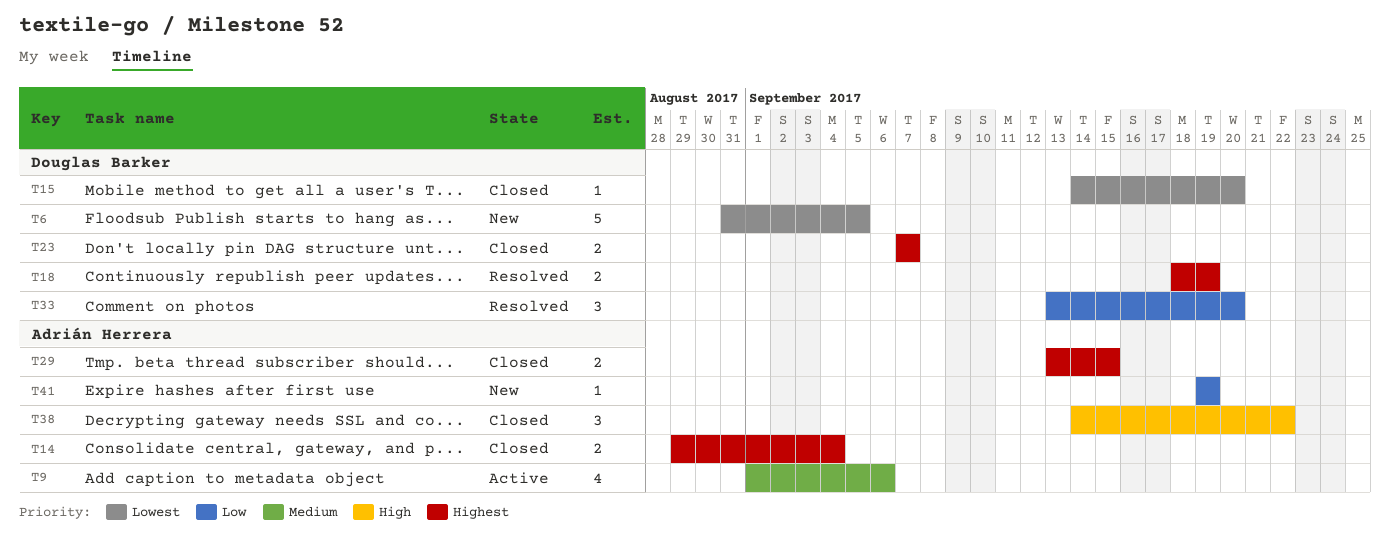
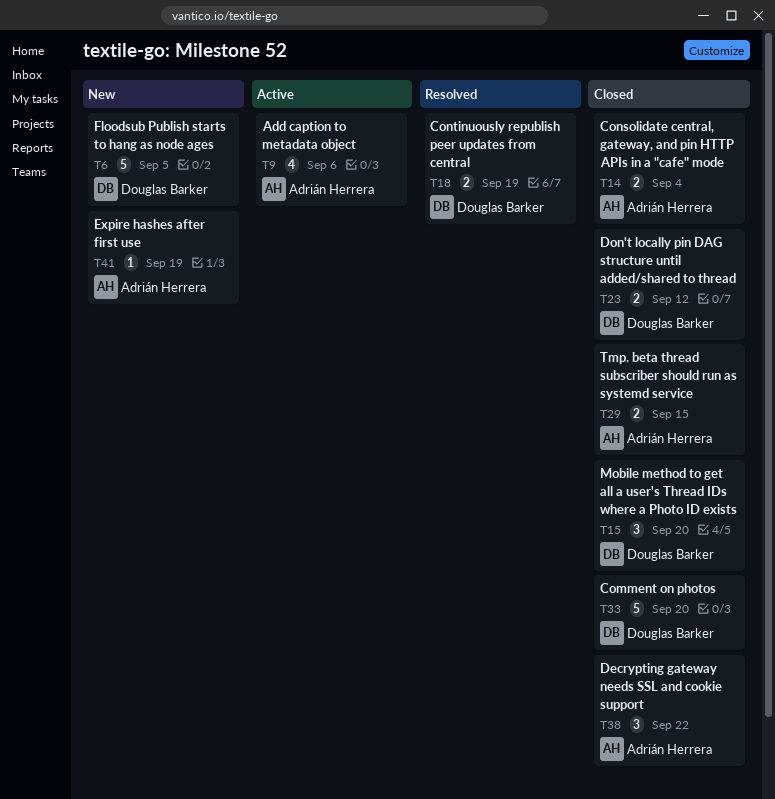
T15, estimate: 1 -> 3
T23, due: Sep 7 -> Sep 12
T33, status: Resolved -> Closed
T33, estimate: 3 -> 5

